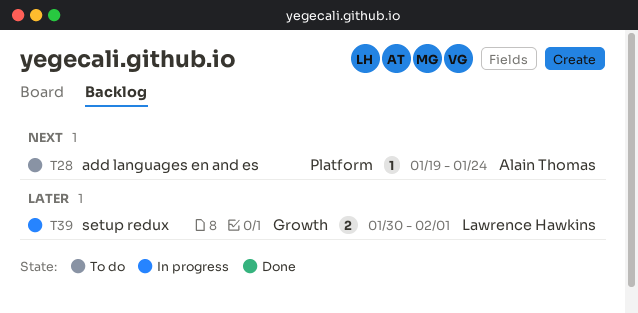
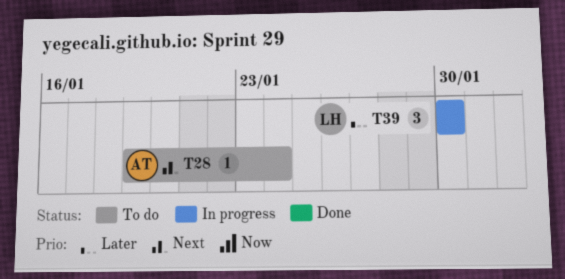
T39, estimate: 2 -> 3
T39, due: Feb 1 -> Jan 30

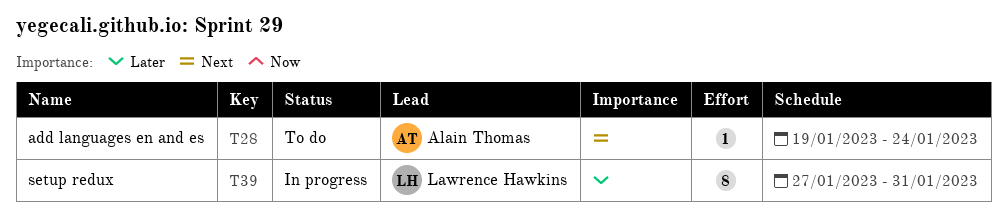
T39, estimate: 3 -> 8
T39, start: Jan 30 -> Jan 27
T39, due: Jan 30 -> Jan 31

